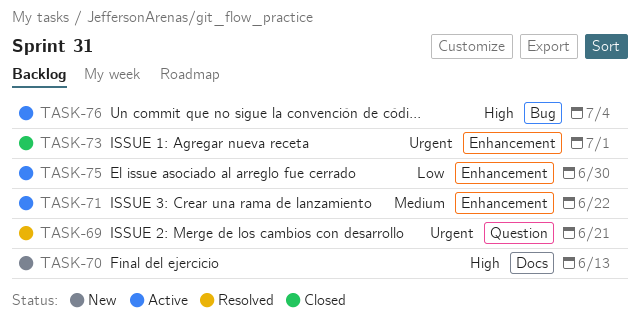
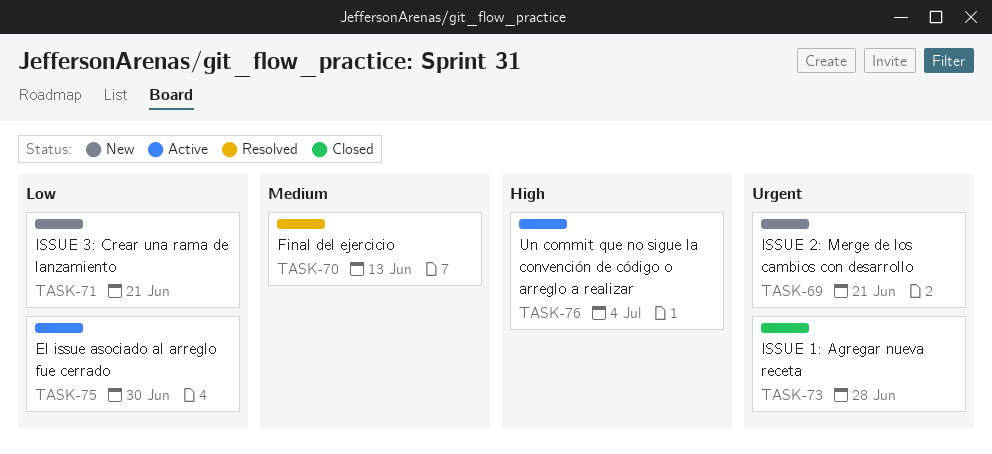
TASK-69, status: Resolved -> New
TASK-70, status: New -> Resolved
TASK-70, priority: High -> Medium
TASK-71, status: Active -> New
TASK-71, priority: Medium -> Low
TASK-71, due: Jun 22 -> Jun 21
TASK-73, due: Jul 1 -> Jun 28

